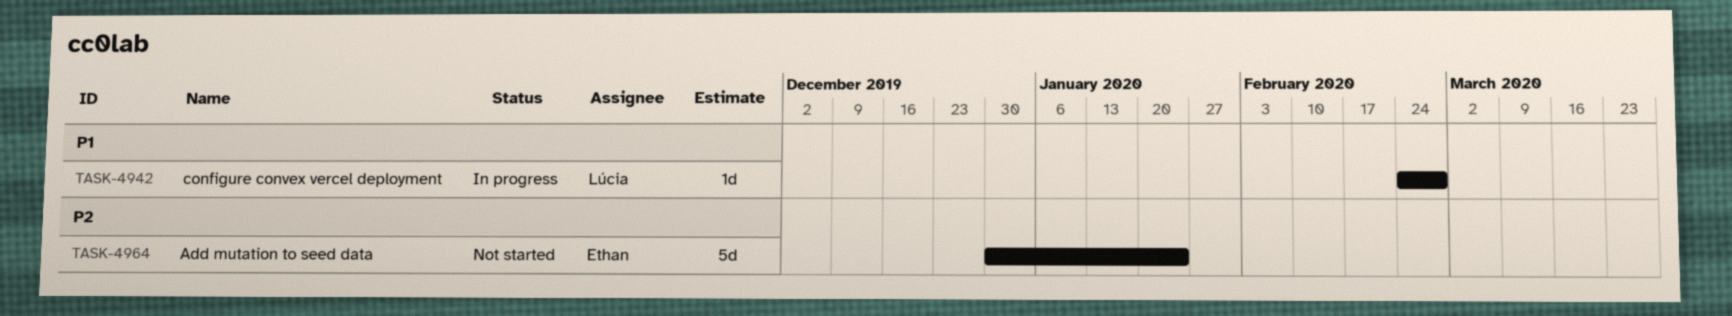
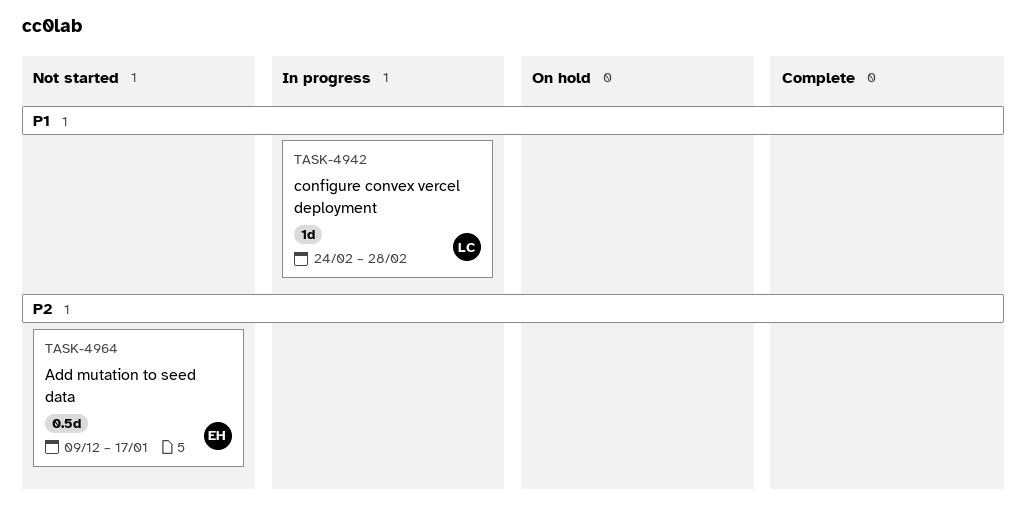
TASK-4964, estimate: 5d -> 0.5d
TASK-4964, start: Dec 30 -> Dec 9
TASK-4964, due: Jan 24 -> Jan 17

